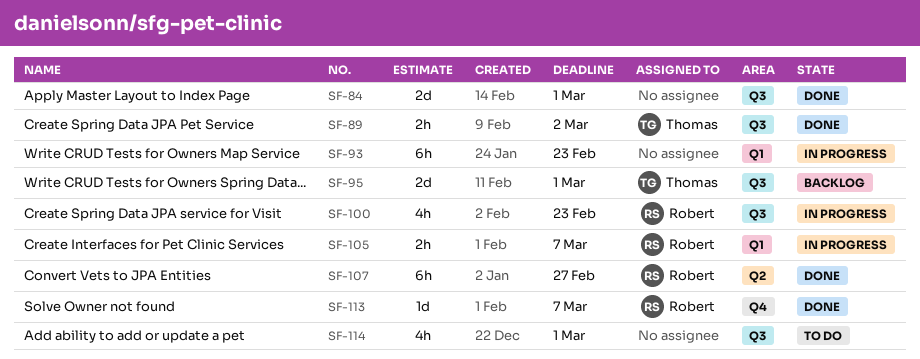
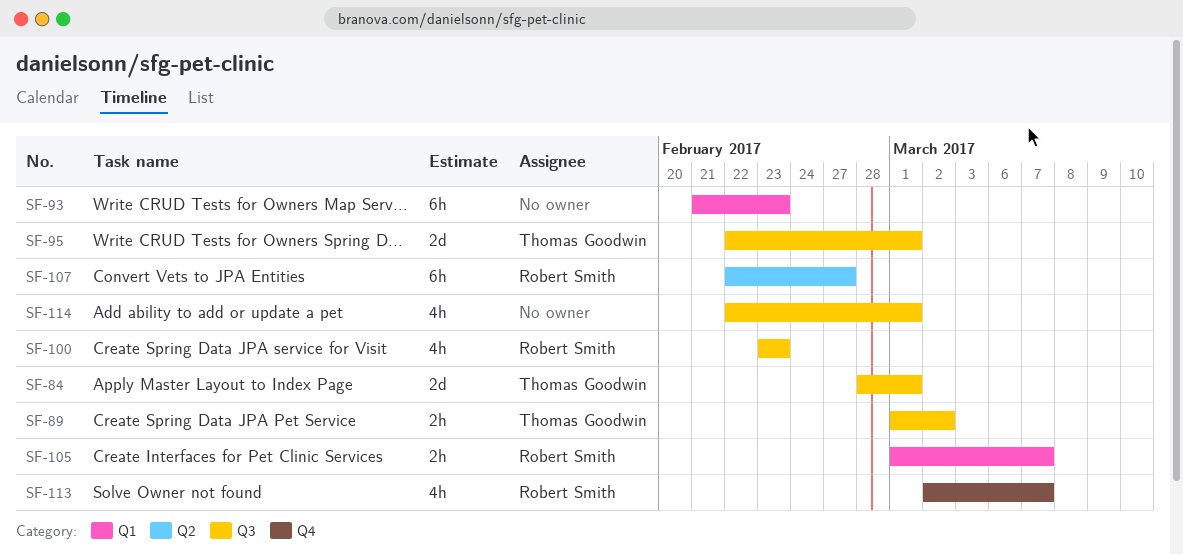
SF-84, owner: none -> Thomas Goodwin
SF-113, estimate: 1d -> 4h

